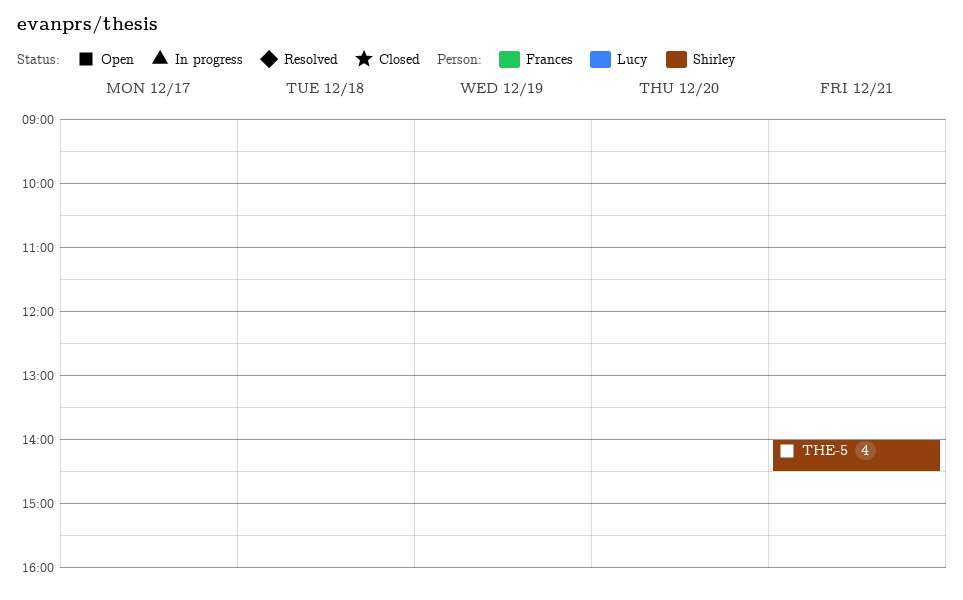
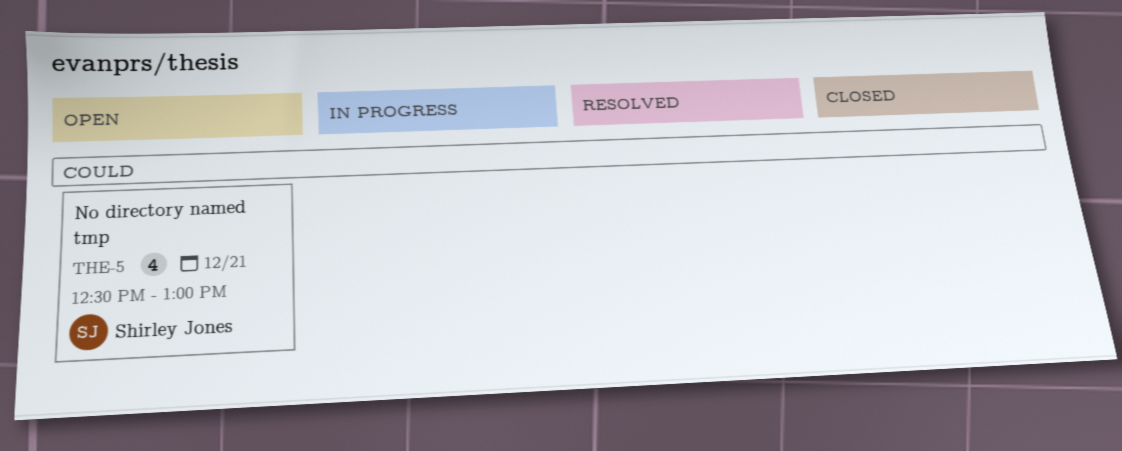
THE-5, begins: 14:00 -> 12:30
THE-5, ends: 14:30 -> 13:00

